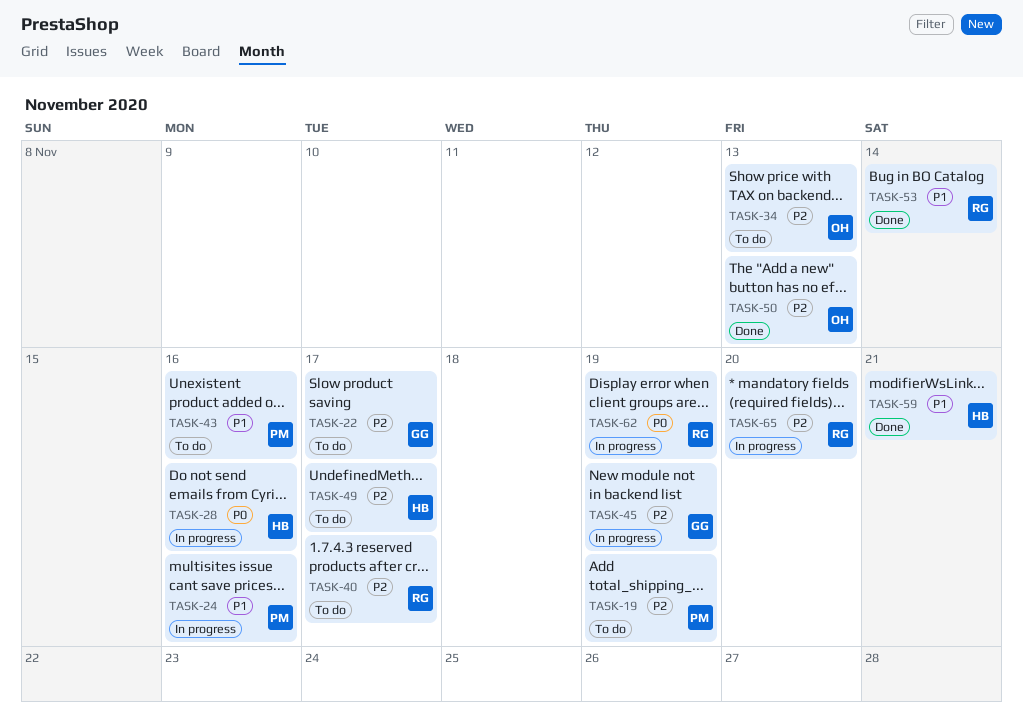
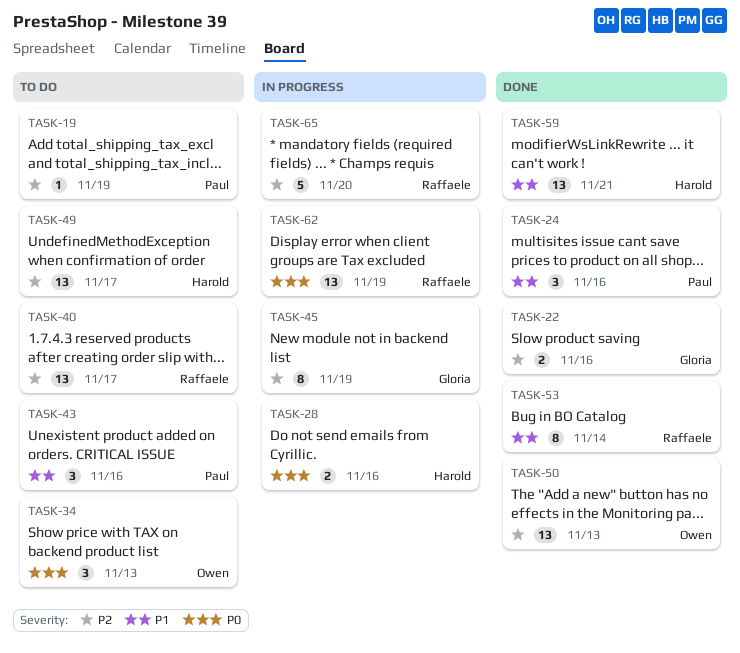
TASK-22, status: To do -> Done
TASK-22, due: Nov 17 -> Nov 16
TASK-24, status: In progress -> Done
TASK-34, priority: P2 -> P0

